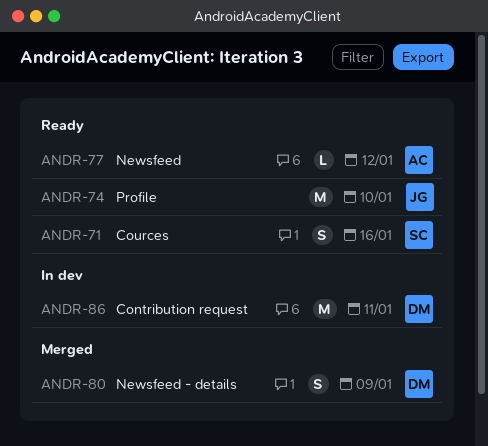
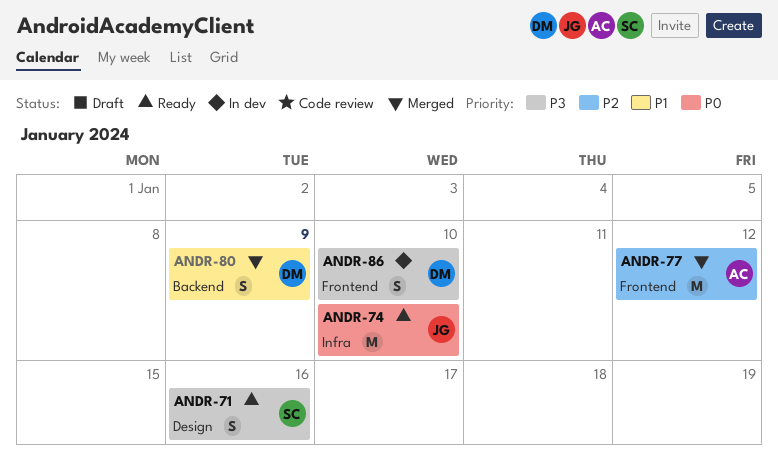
ANDR-77, status: Ready -> Merged
ANDR-77, estimate: L -> M
ANDR-86, estimate: M -> S
ANDR-86, due: Jan 11 -> Jan 10

